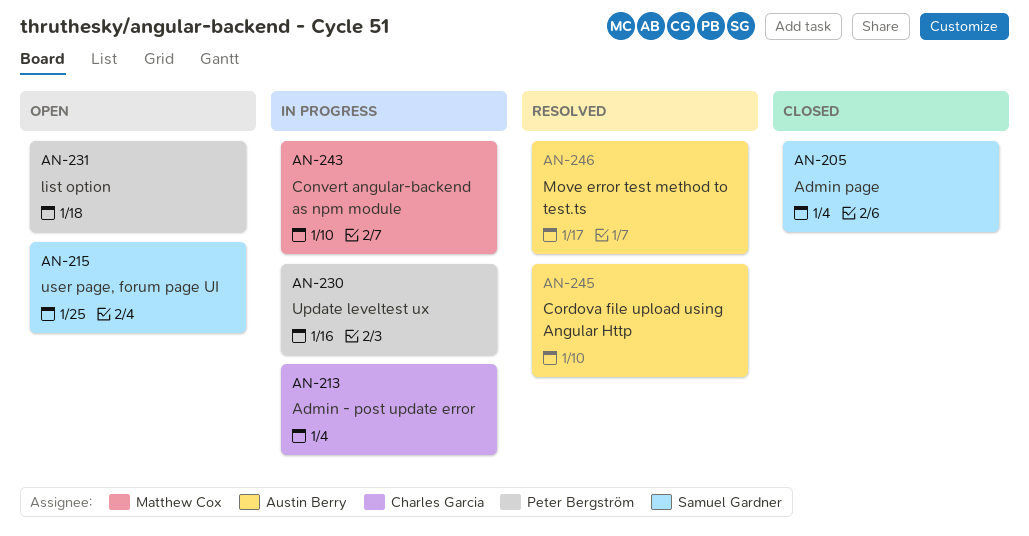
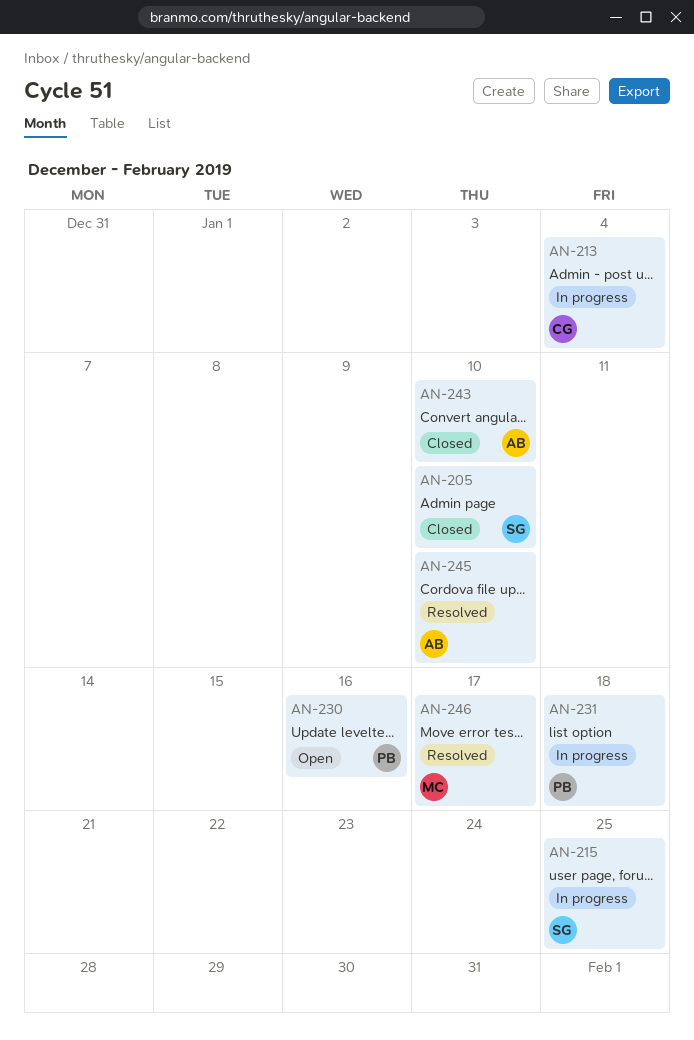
AN-205, due: Jan 4 -> Jan 10
AN-215, status: Open -> In progress
AN-230, status: In progress -> Open
AN-231, status: Open -> In progress
AN-243, status: In progress -> Closed
AN-243, owner: Matthew Cox -> Austin Berry
AN-246, owner: Austin Berry -> Matthew Cox

